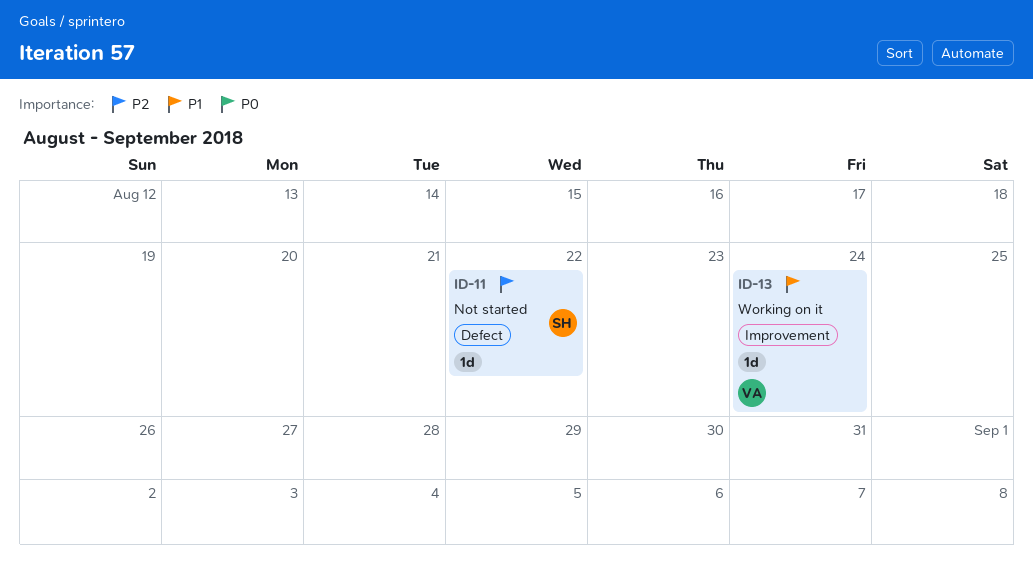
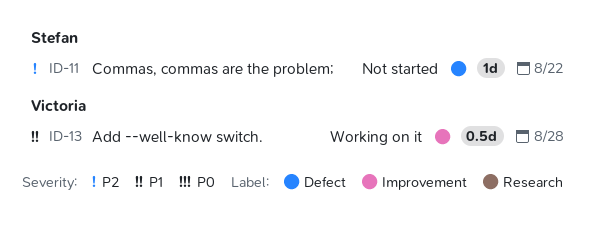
ID-13, estimate: 1d -> 0.5d
ID-13, due: Aug 24 -> Aug 28

